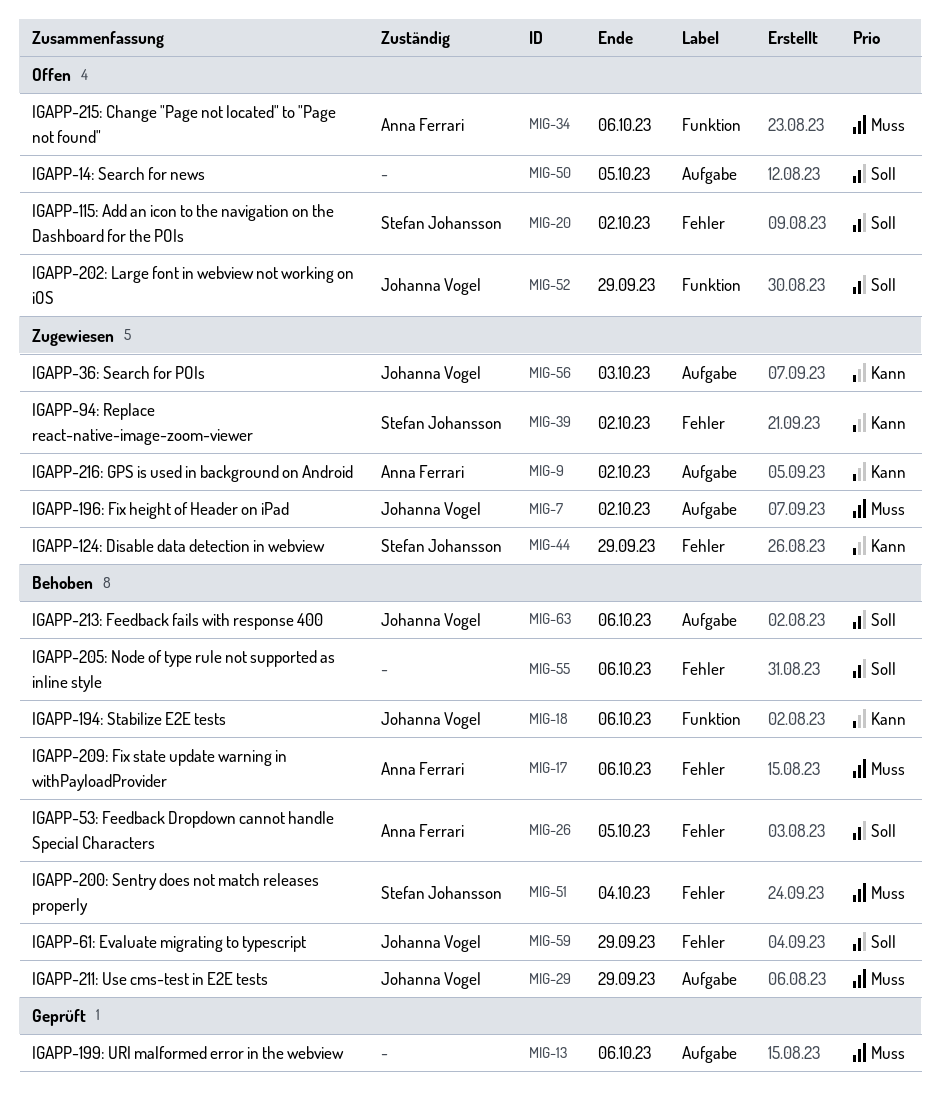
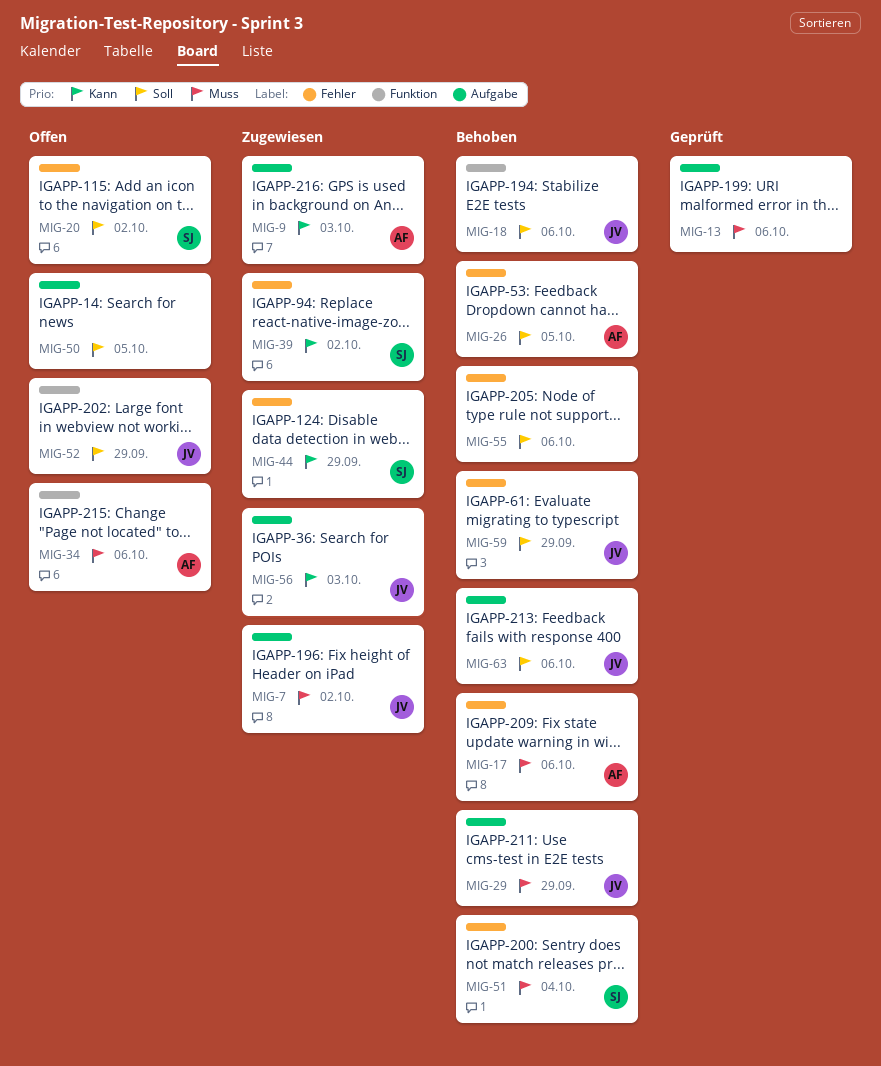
MIG-9, due: Oct 2 -> Oct 3
MIG-18, priority: Kann -> Soll

